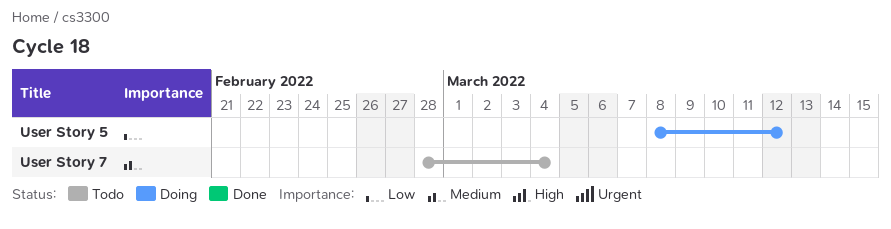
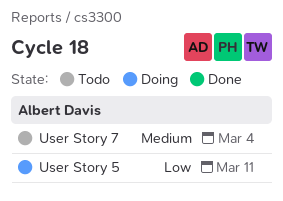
User Story 5, due: Mar 12 -> Mar 11

